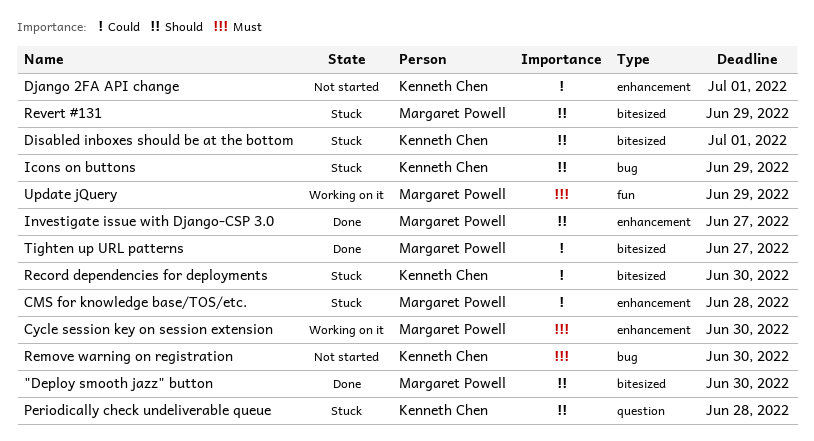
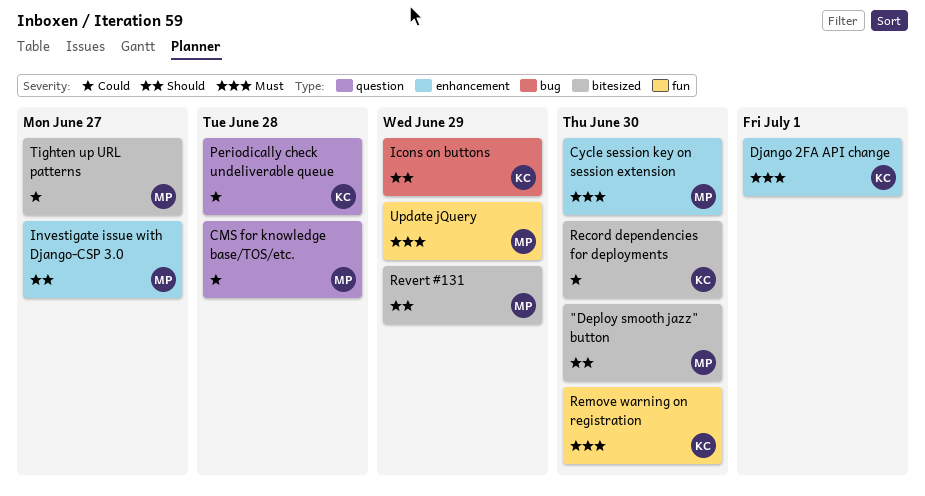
CMS for knowledge base/TOS/etc., label: enhancement -> question
Disabled inboxes should be at the bottom: present -> none
Django 2FA API change, priority: Could -> Must
Periodically check undeliverable queue, priority: Should -> Could
Remove warning on registration, label: bug -> fun

